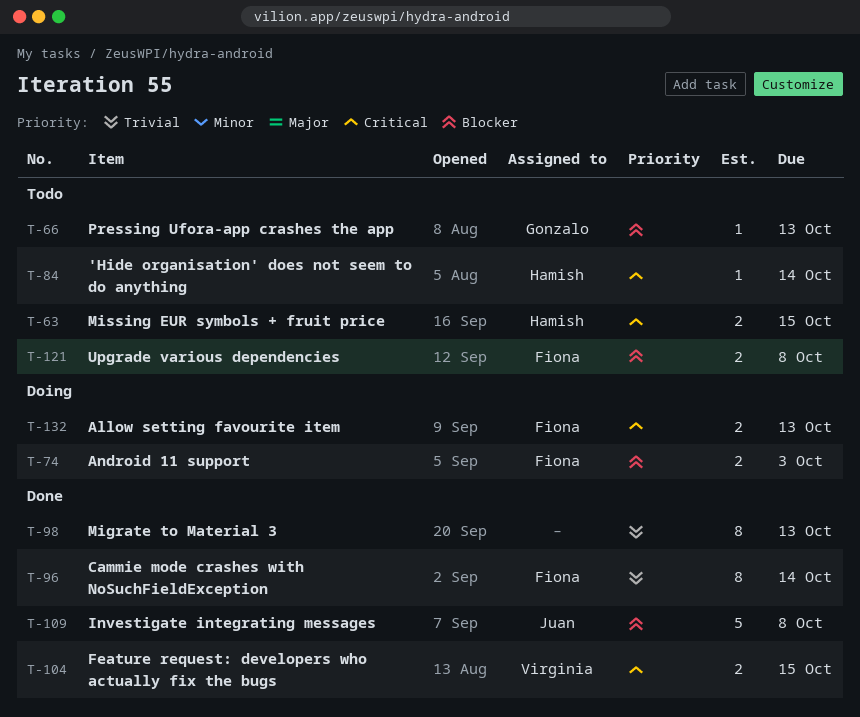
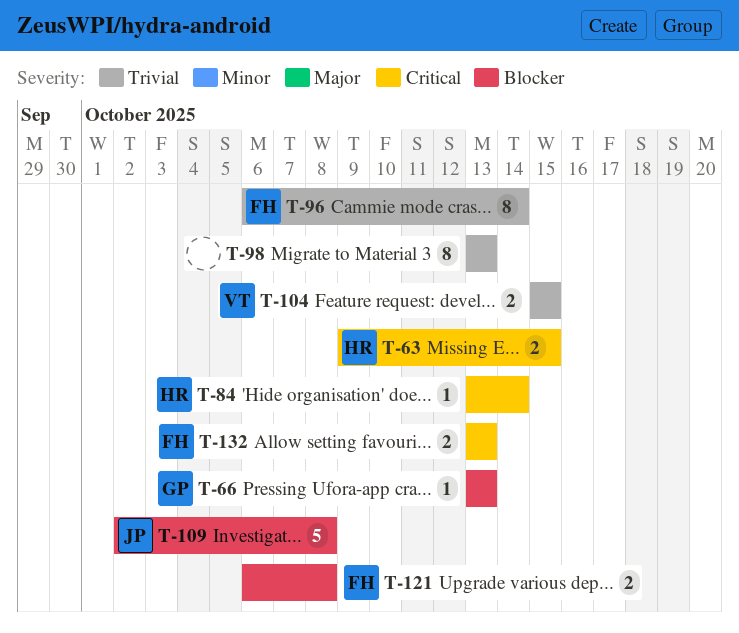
T-74: present -> none
T-104, priority: Critical -> Trivial

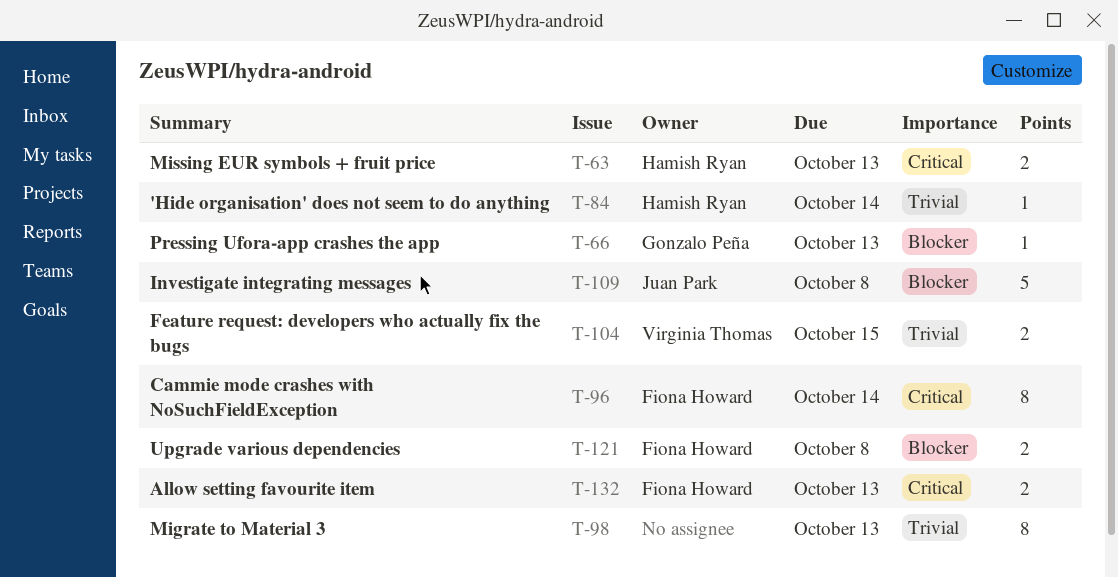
T-63, due: Oct 15 -> Oct 13
T-84, priority: Critical -> Trivial
T-96, priority: Trivial -> Critical

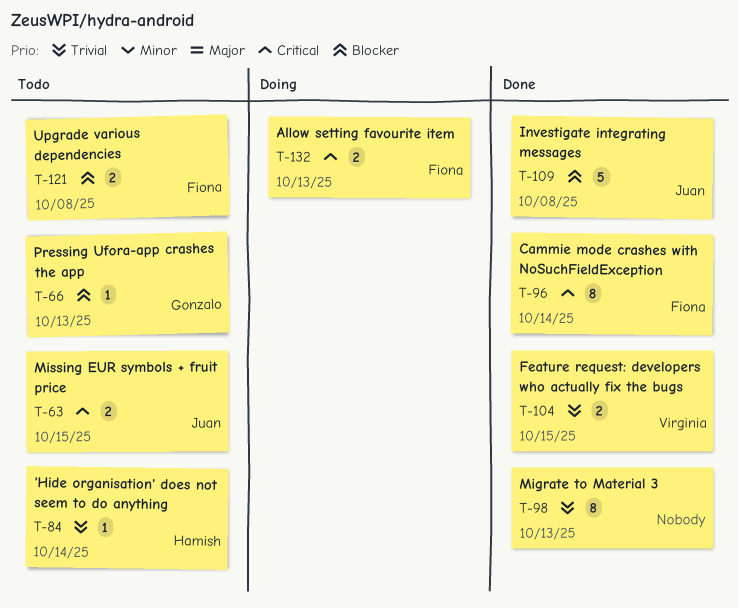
T-63, owner: Hamish Ryan -> Juan Park
T-63, due: Oct 13 -> Oct 15

